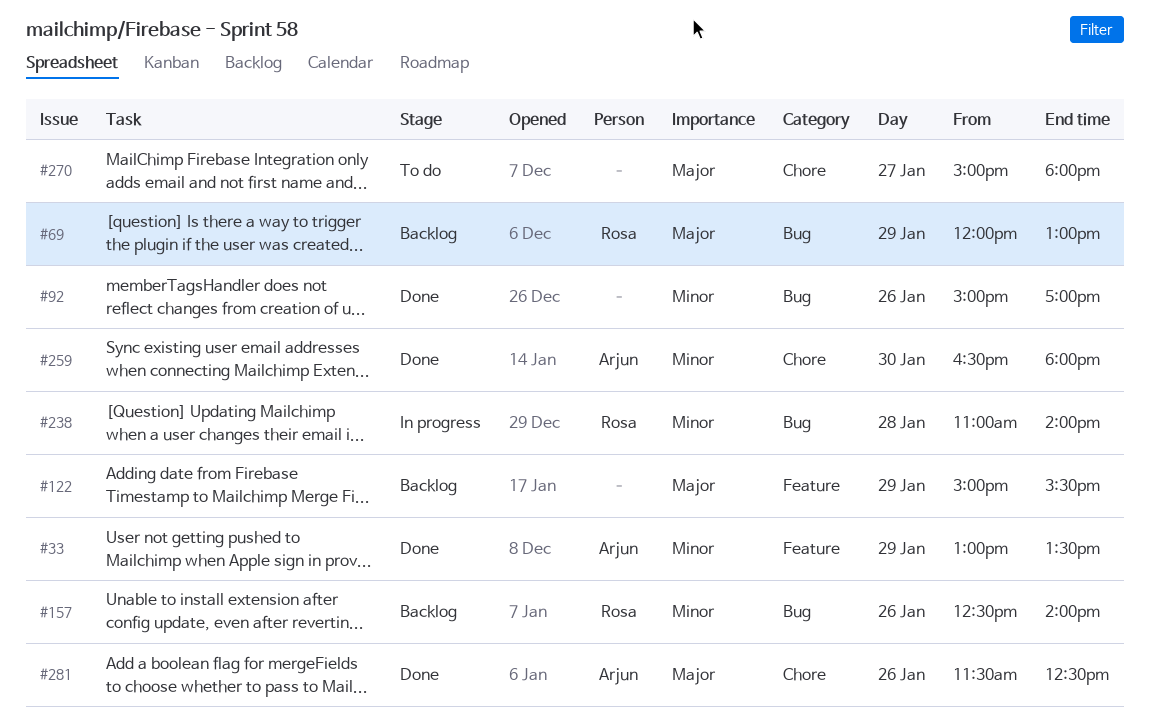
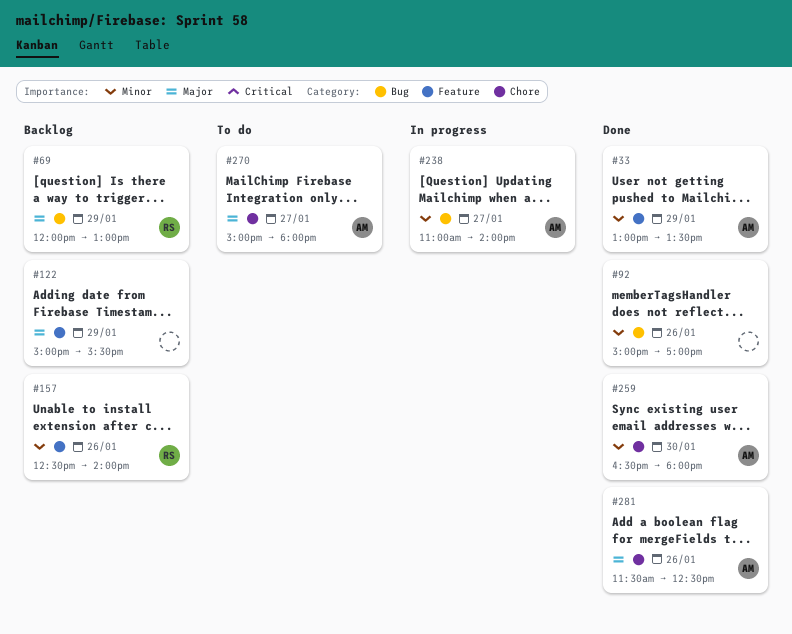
#157, label: Bug -> Feature
#238, owner: Rosa -> Arjun
#238, day: Jan 28 -> Jan 27
#270, owner: none -> Arjun

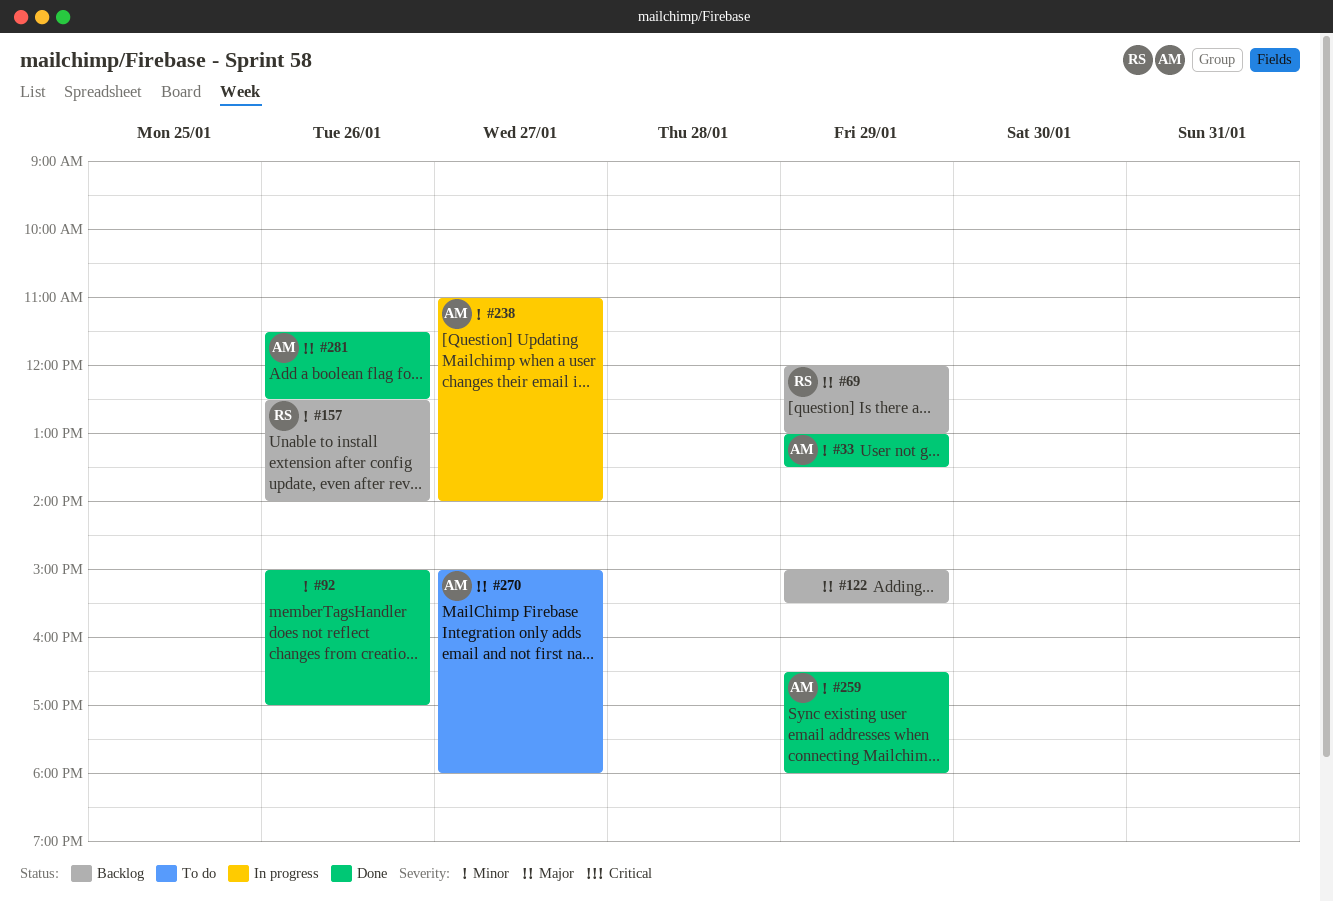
#259, day: Jan 30 -> Jan 29

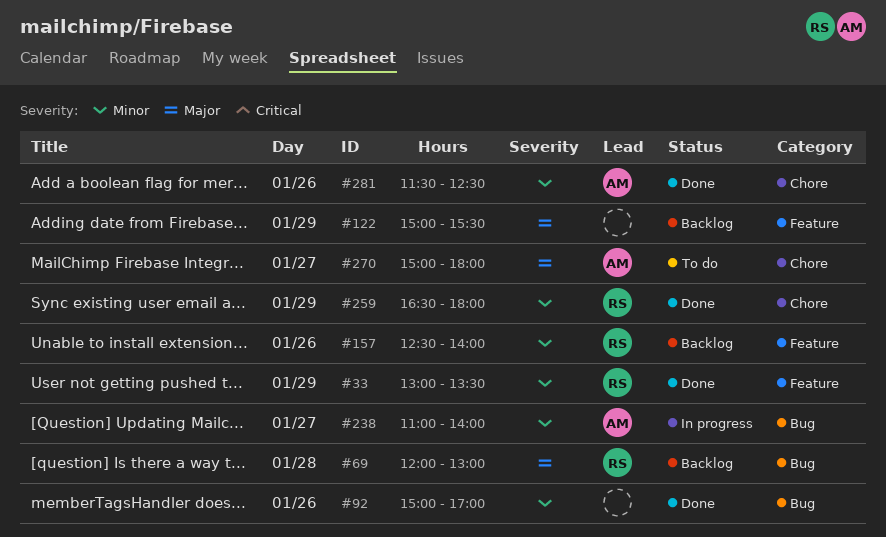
#33, owner: AM -> RS
#69, day: Jan 29 -> Jan 28
#259, owner: AM -> RS
#281, priority: Major -> Minor

